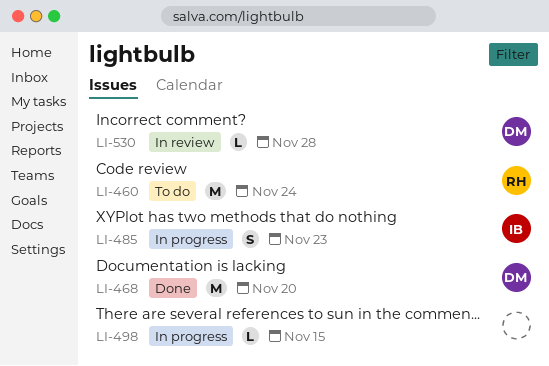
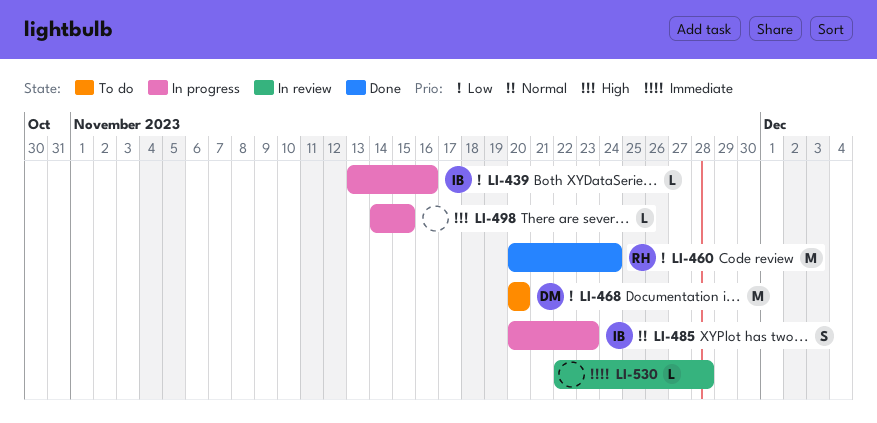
LI-439: none -> present
LI-460, status: To do -> Done
LI-468, status: Done -> To do
LI-530, owner: DM -> none

